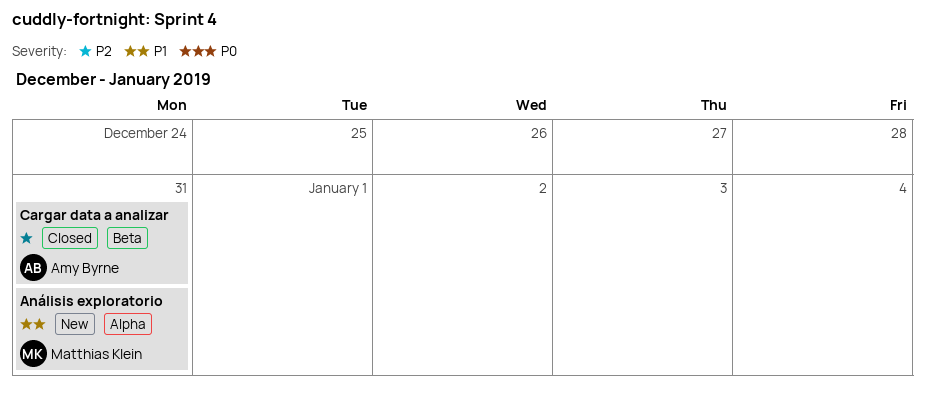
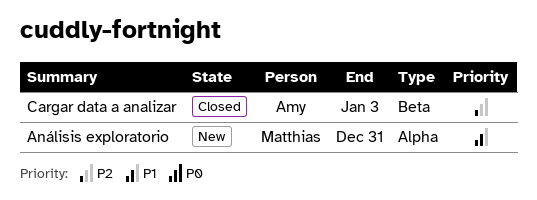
Cargar data a analizar, due: Dec 31 -> Jan 3

